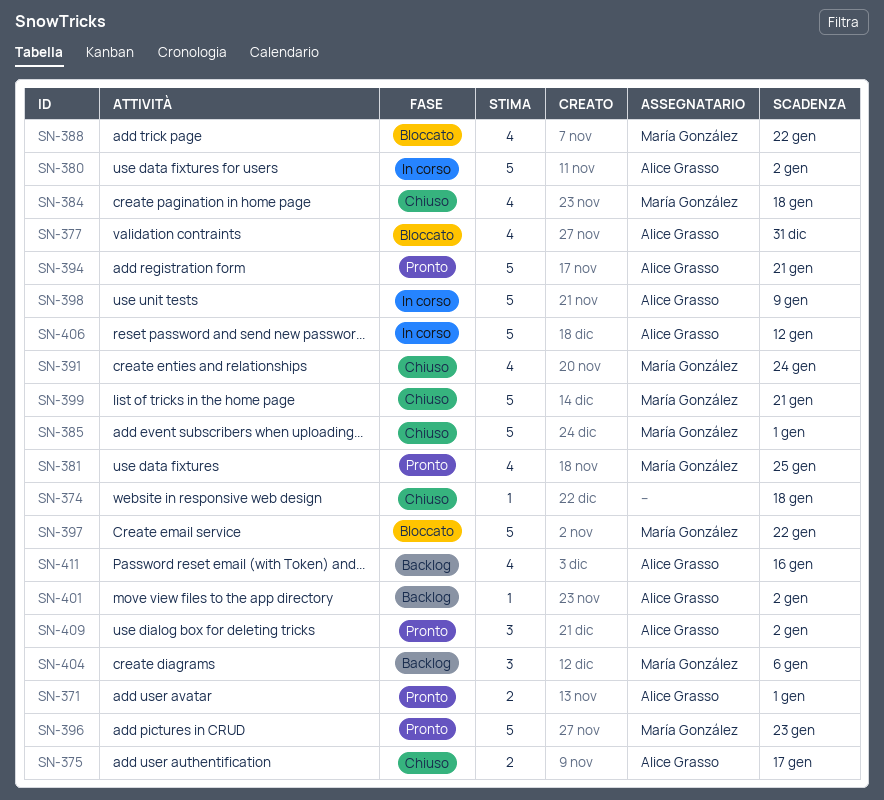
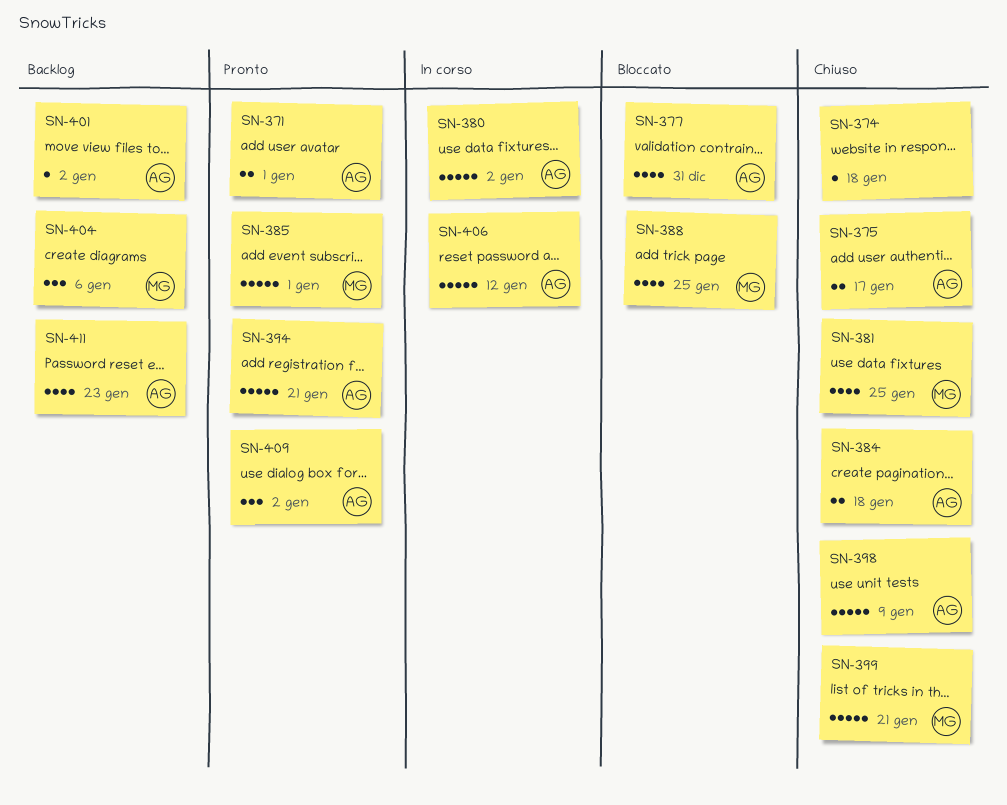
SN-381, status: Pronto -> Chiuso
SN-384, owner: María González -> Alice Grasso
SN-384, estimate: 4 -> 2
SN-385, status: Chiuso -> Pronto
SN-388, due: Jan 22 -> Jan 25
SN-391: present -> none
SN-396: present -> none
SN-397: present -> none
SN-398, status: In corso -> Chiuso
SN-411, due: Jan 16 -> Jan 23

